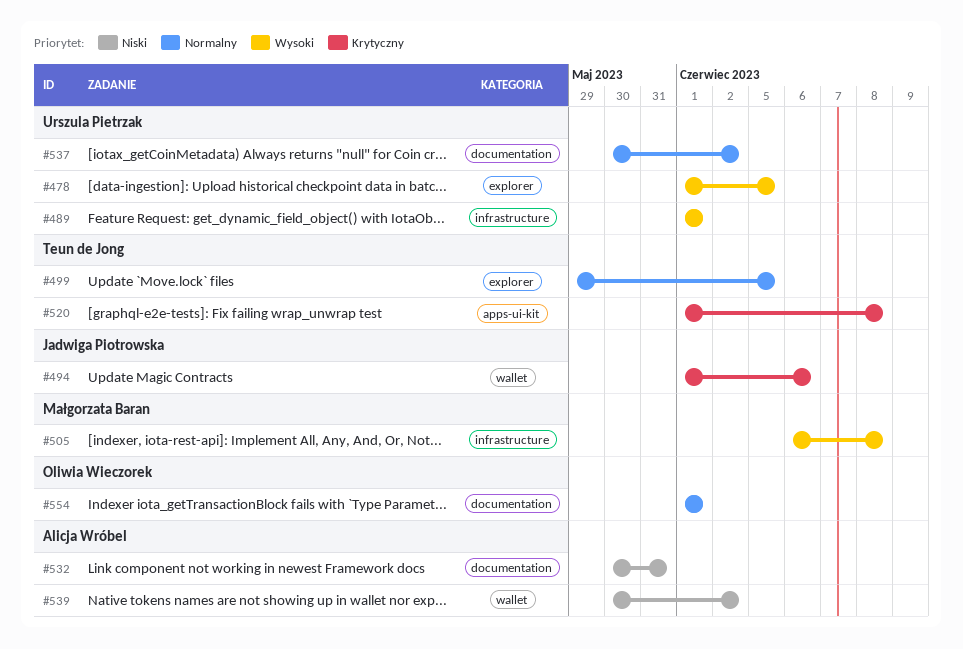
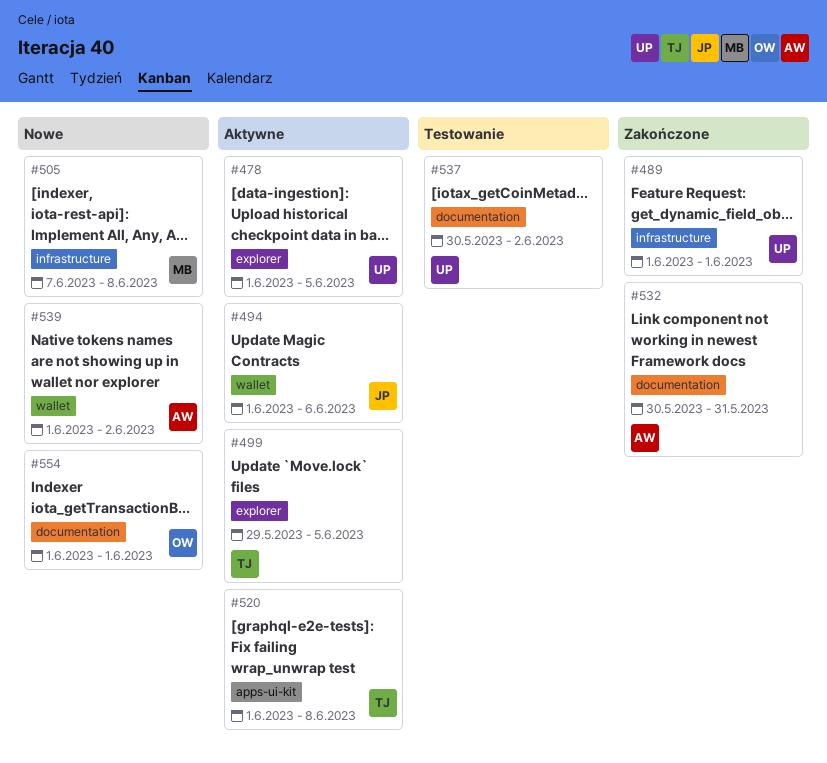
#505, start: Jun 6 -> Jun 7
#539, start: May 30 -> Jun 1

